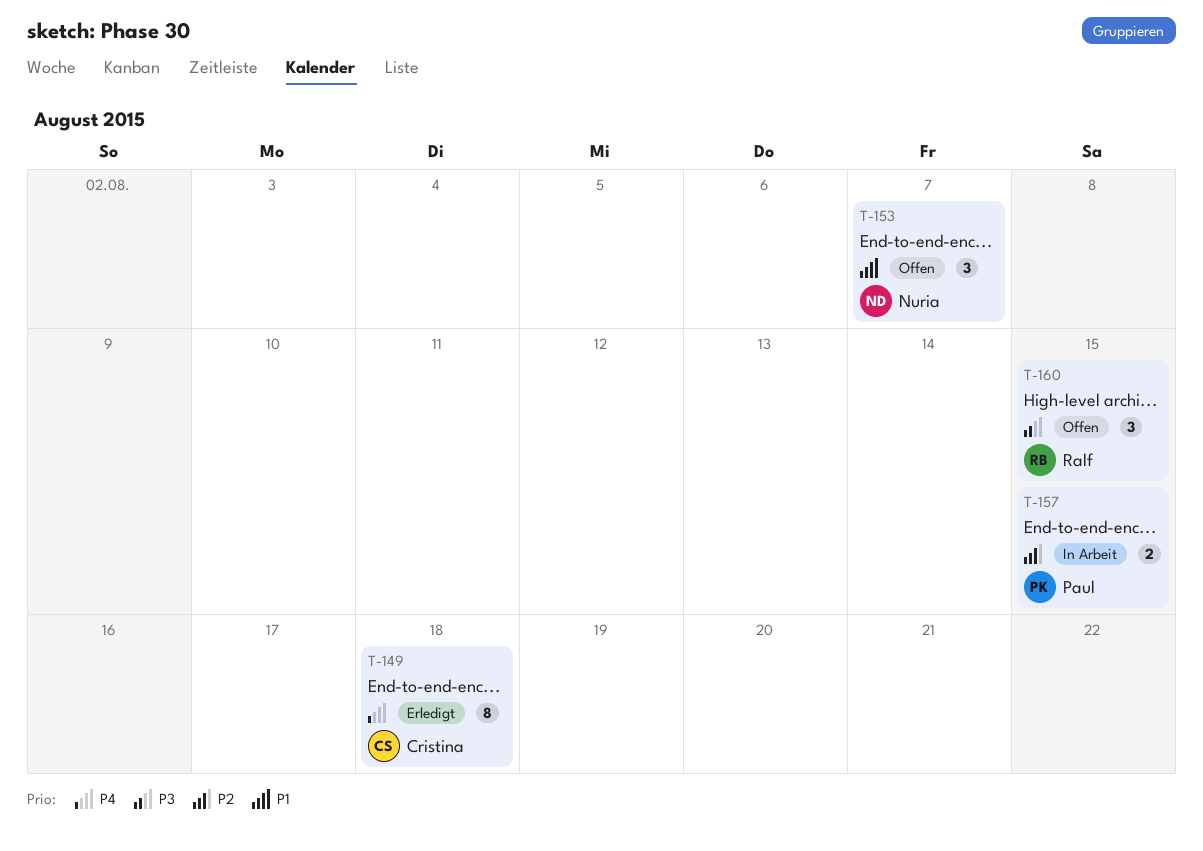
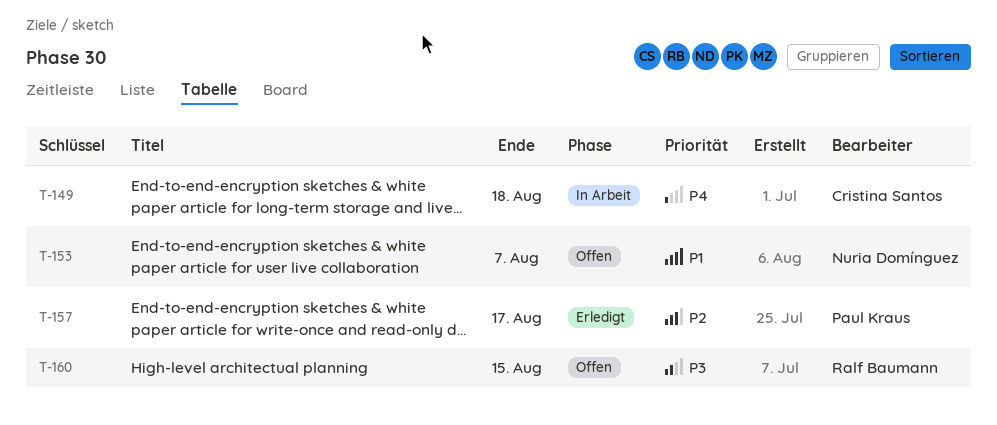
T-149, status: Erledigt -> In Arbeit
T-157, status: In Arbeit -> Erledigt
T-157, due: Aug 15 -> Aug 17

